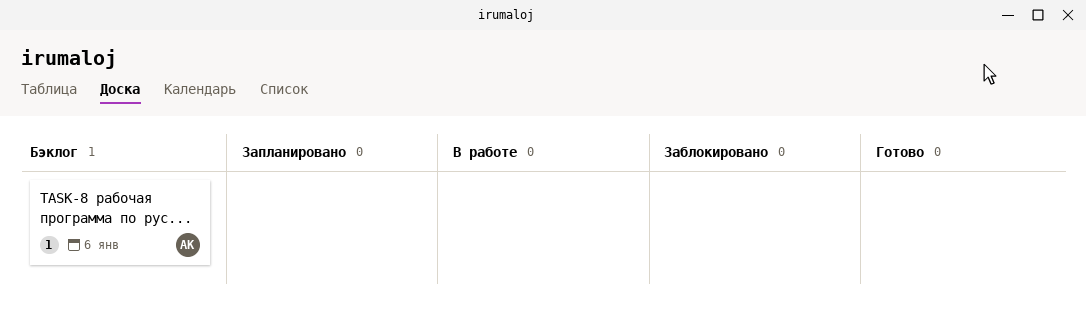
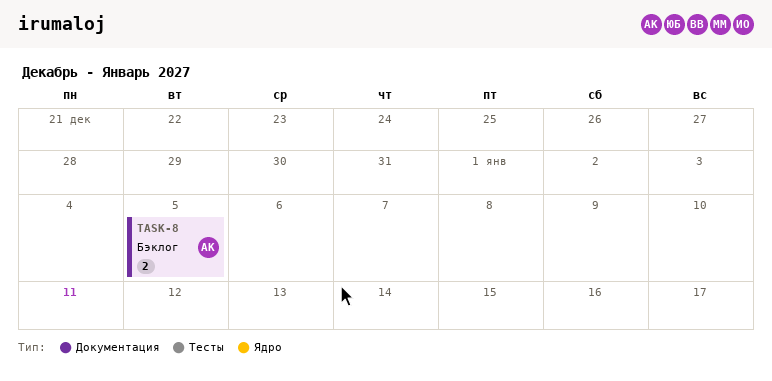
TASK-8, estimate: 1 -> 2
TASK-8, due: Jan 6 -> Jan 5

